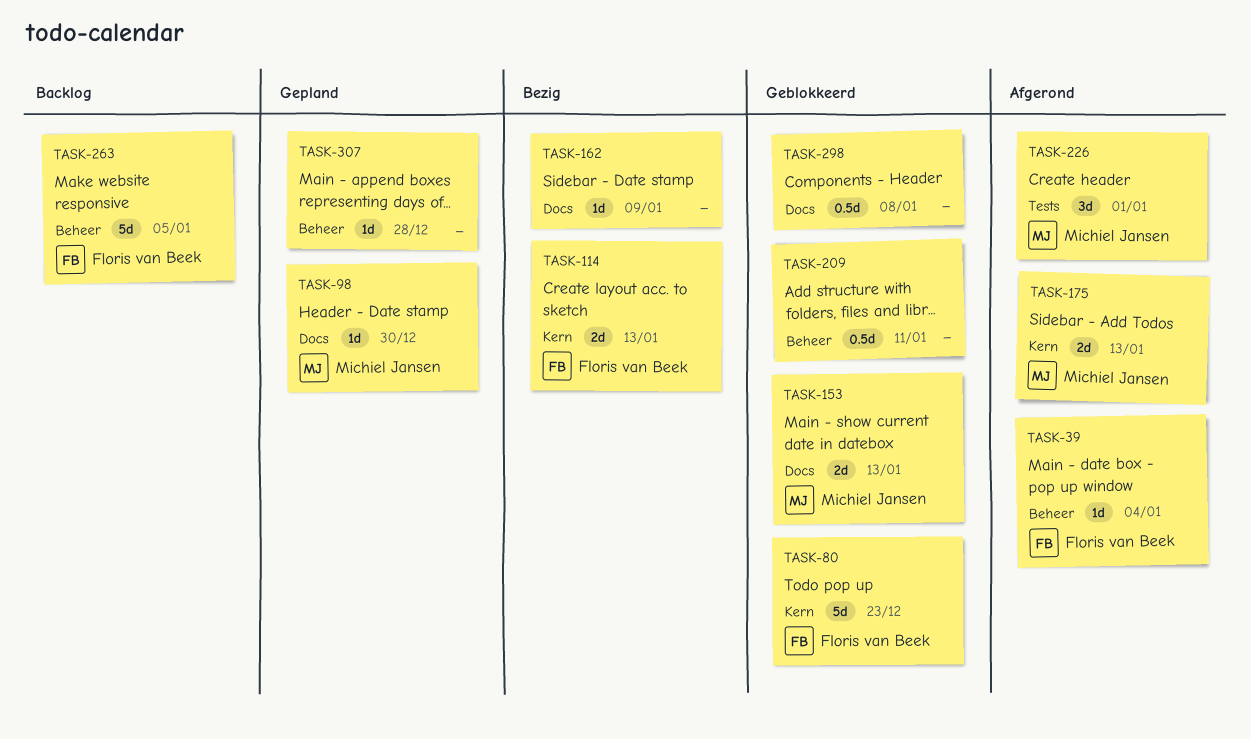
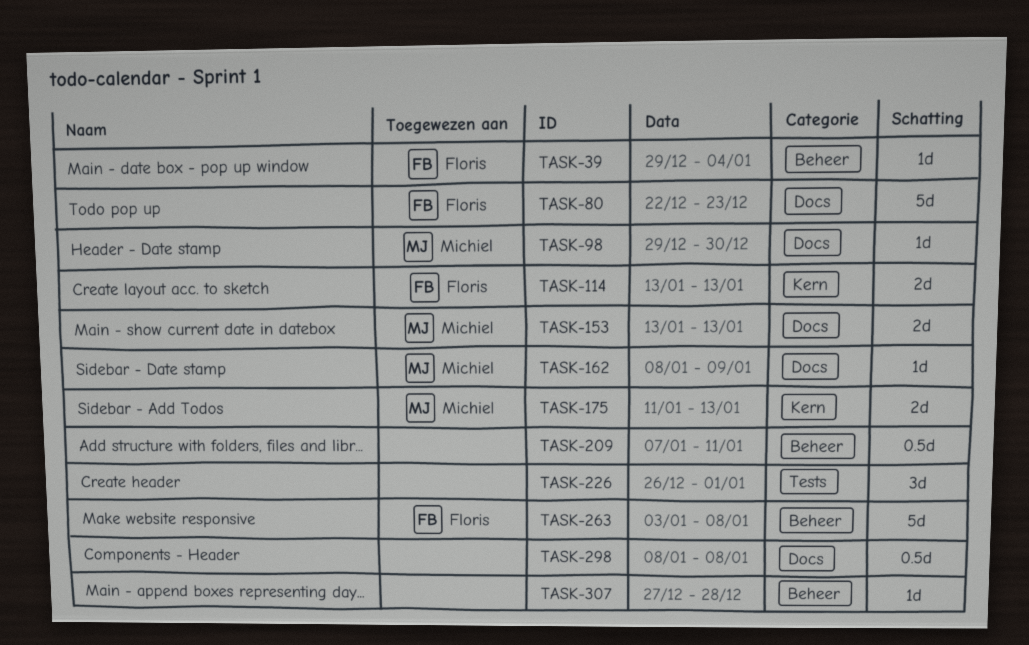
TASK-80, label: Kern -> Docs
TASK-162, owner: none -> Michiel Jansen
TASK-226, owner: Michiel Jansen -> none
TASK-263, due: Jan 5 -> Jan 8

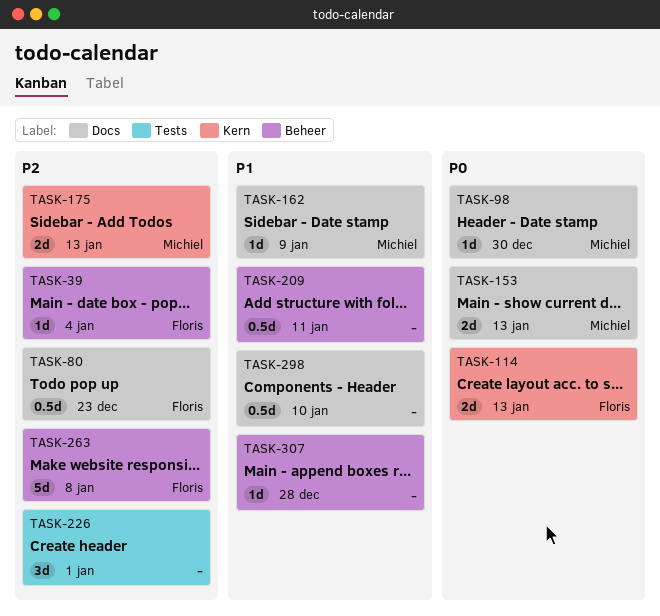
TASK-80, estimate: 5d -> 0.5d
TASK-298, due: Jan 8 -> Jan 10

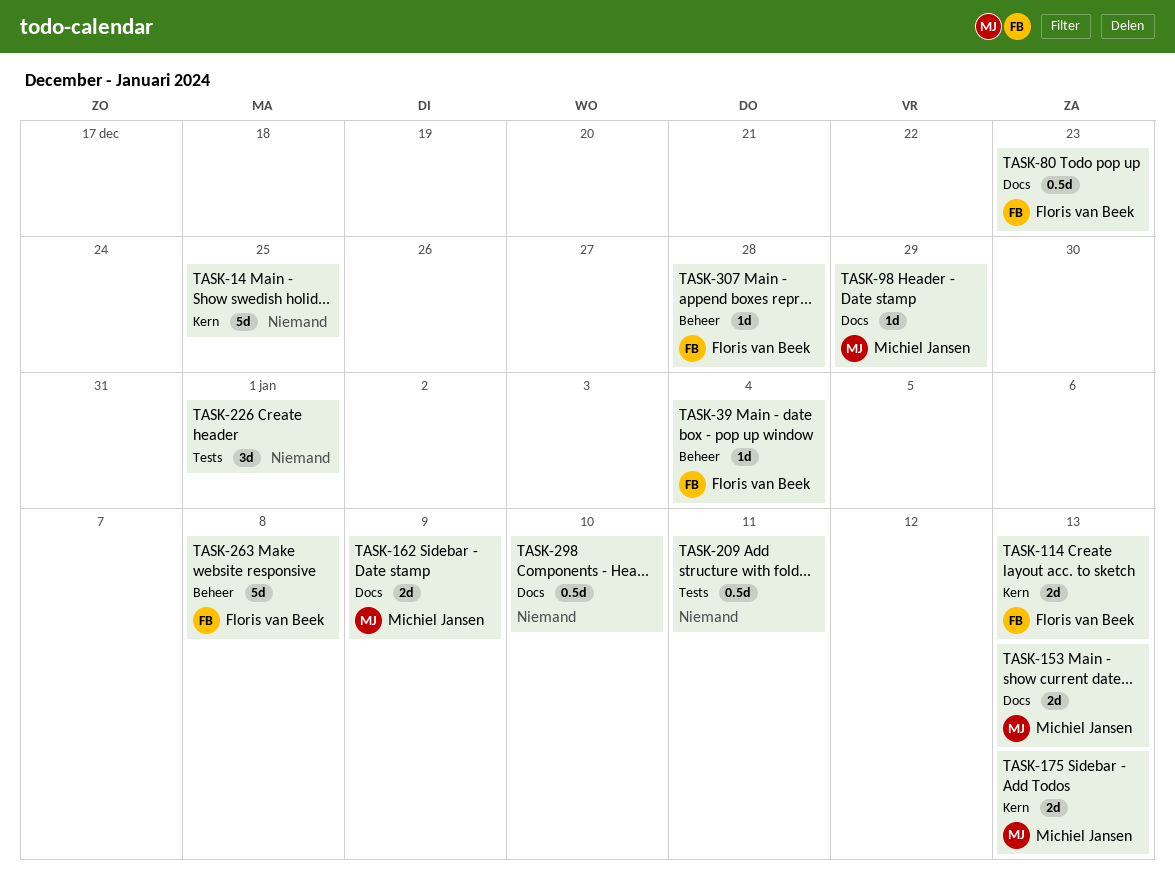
TASK-14: none -> present
TASK-98, due: Dec 30 -> Dec 29
TASK-162, estimate: 1d -> 2d
TASK-209, label: Beheer -> Tests
TASK-307, owner: none -> Floris van Beek

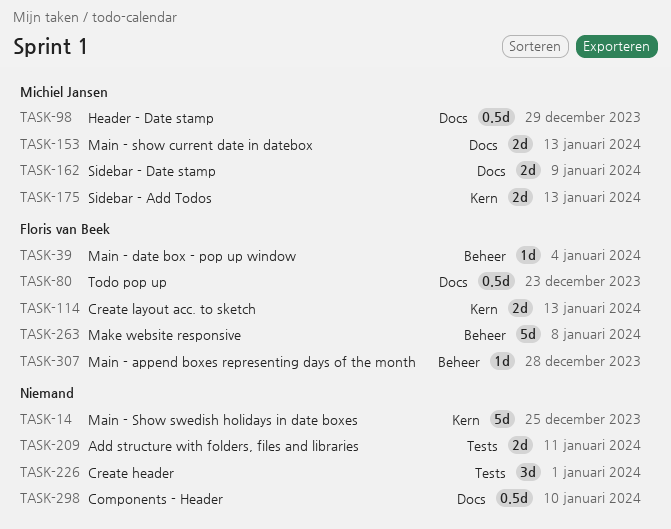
TASK-98, estimate: 1d -> 0.5d
TASK-209, estimate: 0.5d -> 2d

